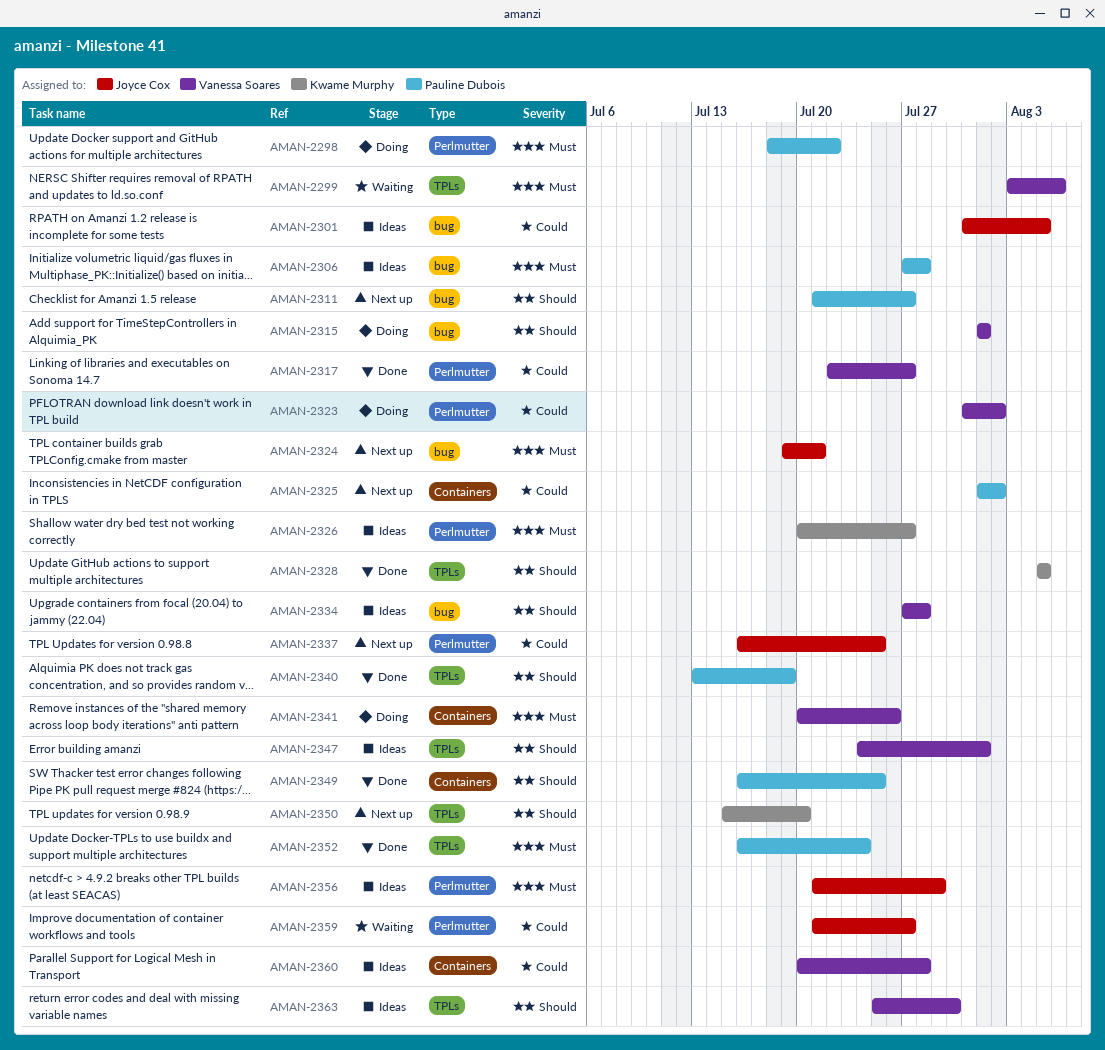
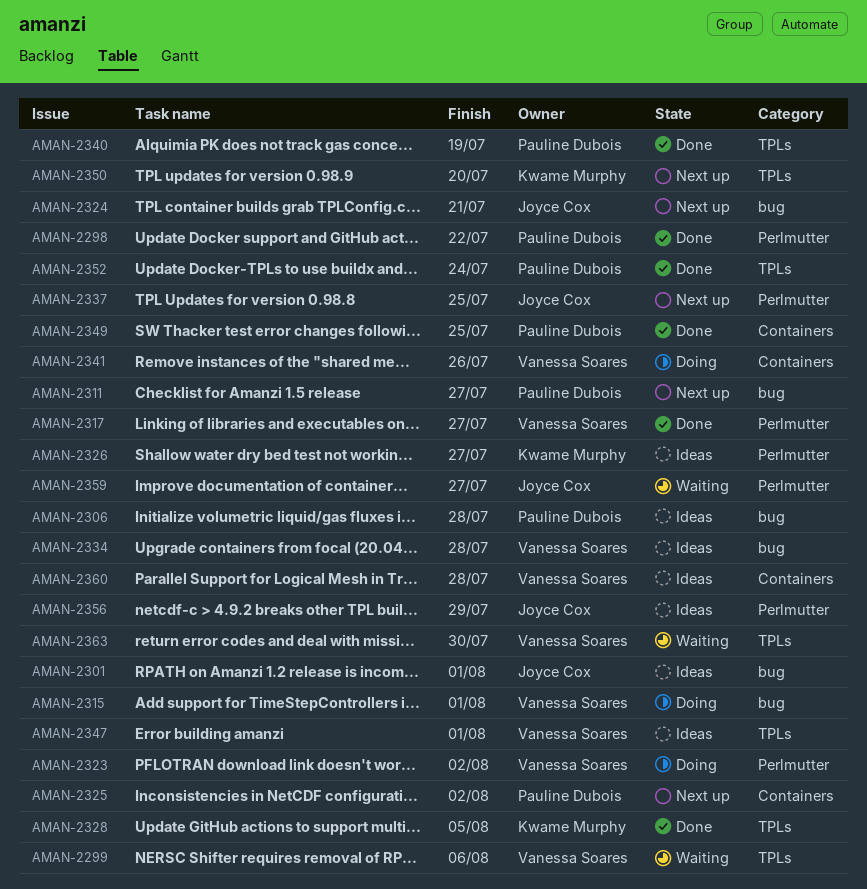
AMAN-2298, status: Doing -> Done
AMAN-2301, due: Aug 5 -> Aug 1
AMAN-2363, status: Ideas -> Waiting

